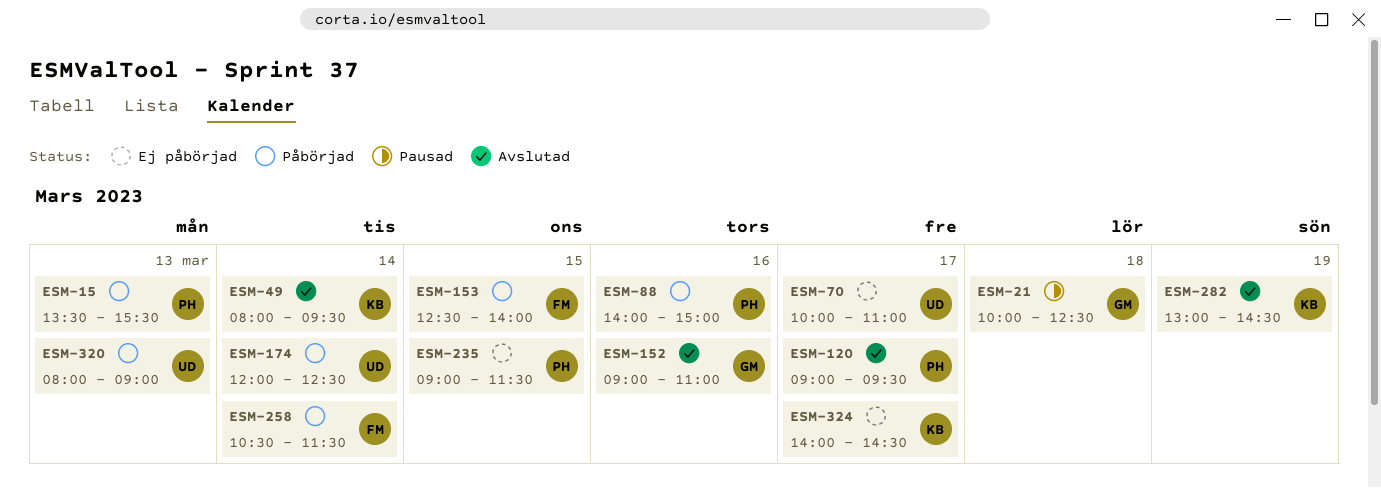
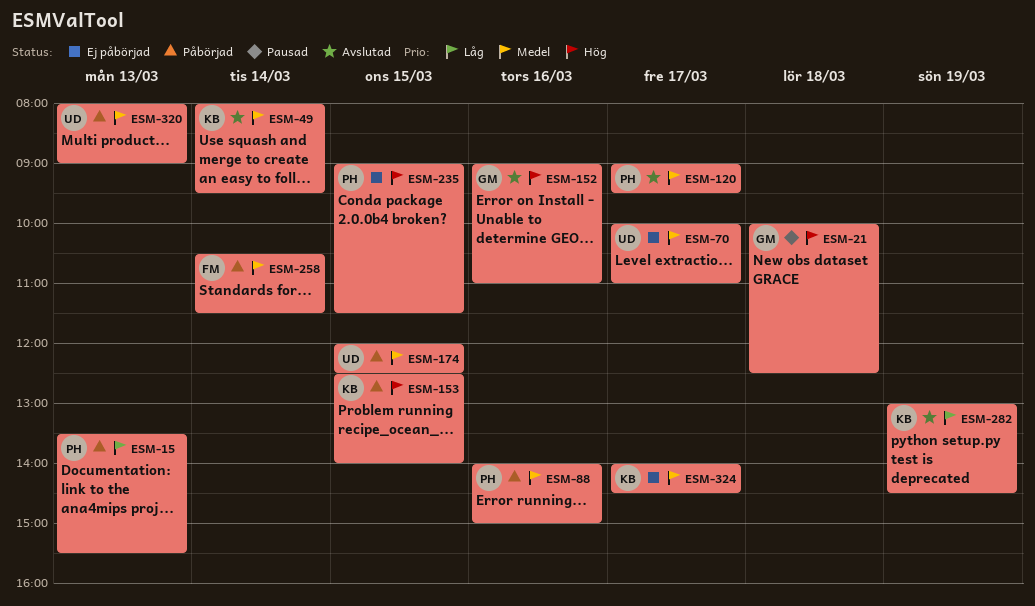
ESM-153, owner: FM -> KB
ESM-174, day: Mar 14 -> Mar 15

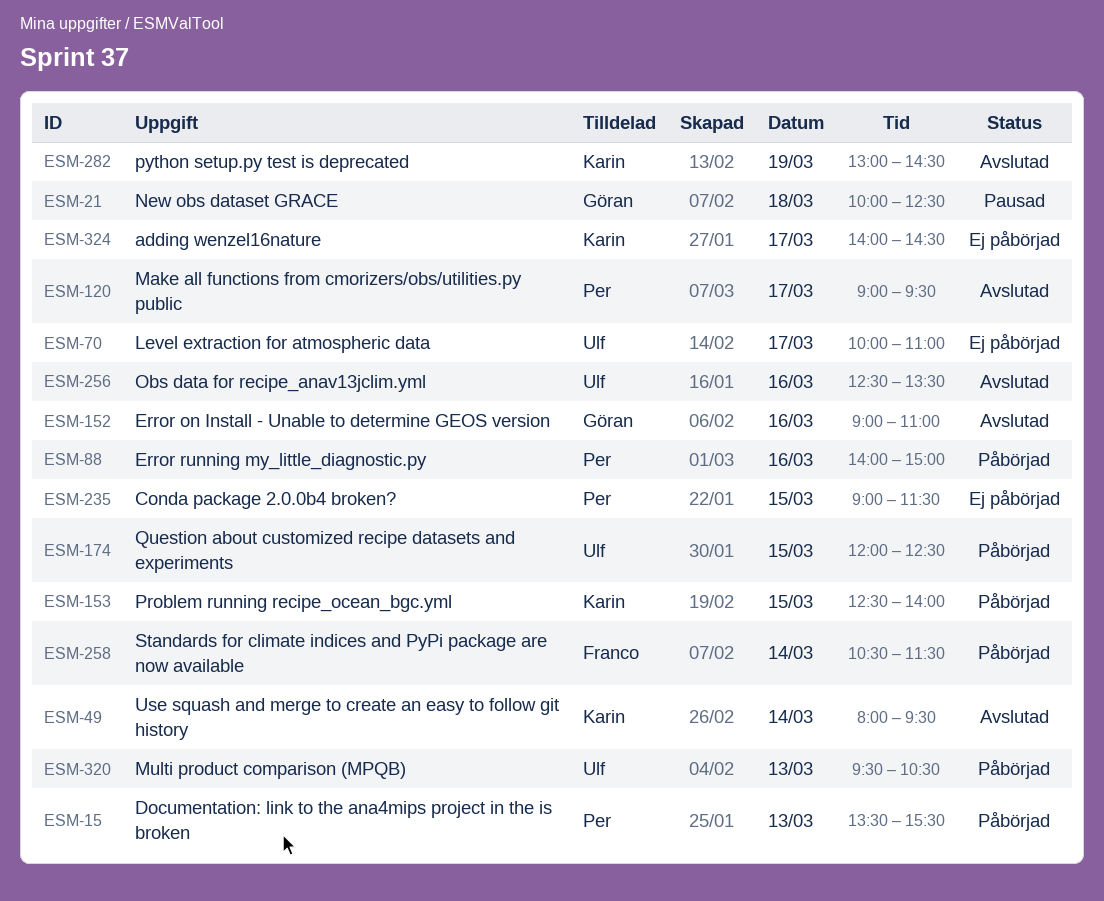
ESM-256: none -> present
ESM-320, begins: 08:00 -> 09:30
ESM-320, ends: 09:00 -> 10:30

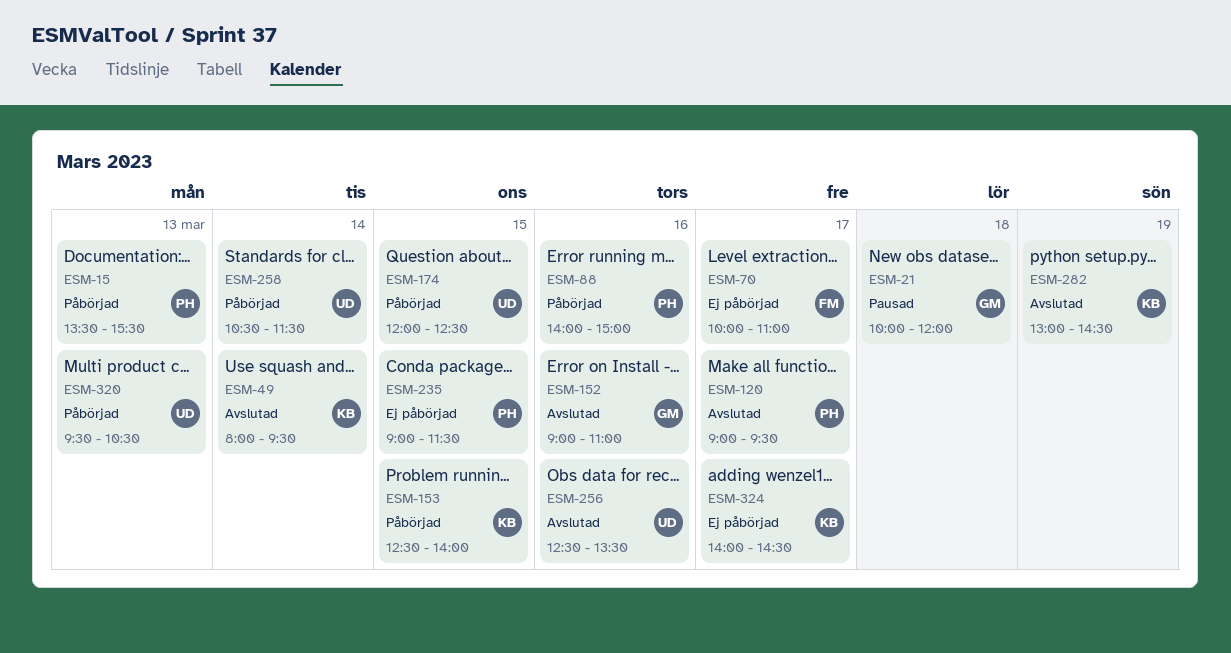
ESM-21, ends: 12:30 -> 12:00
ESM-70, owner: Ulf -> Franco
ESM-258, owner: Franco -> Ulf

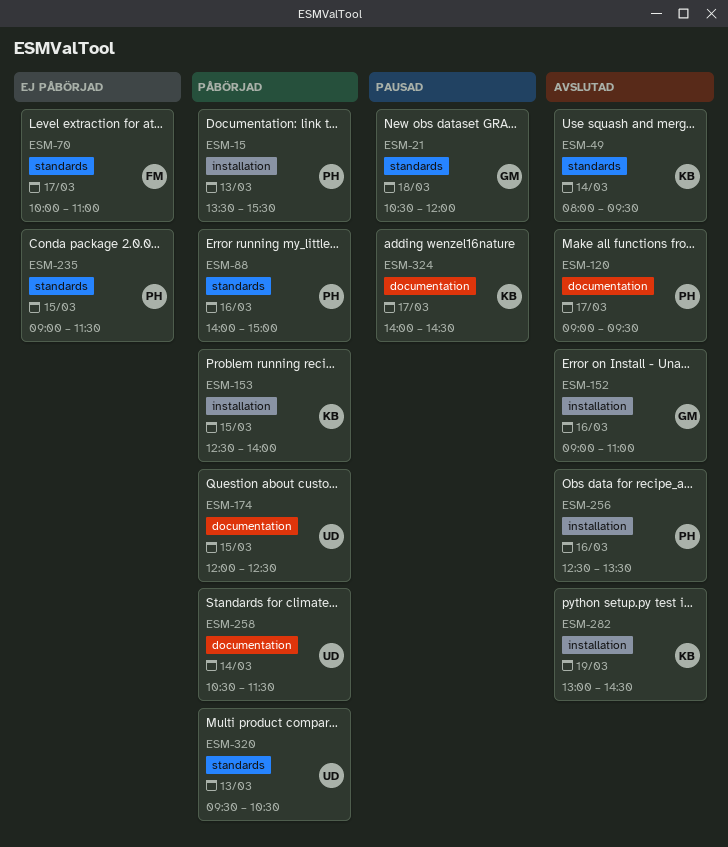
ESM-21, begins: 10:00 -> 10:30
ESM-256, owner: UD -> PH
ESM-324, status: Ej påbörjad -> Pausad

